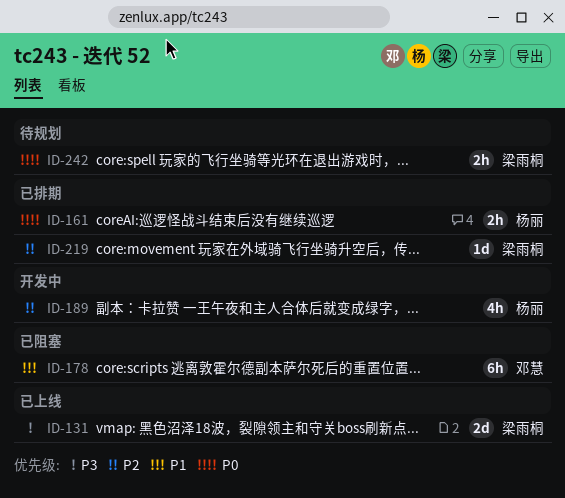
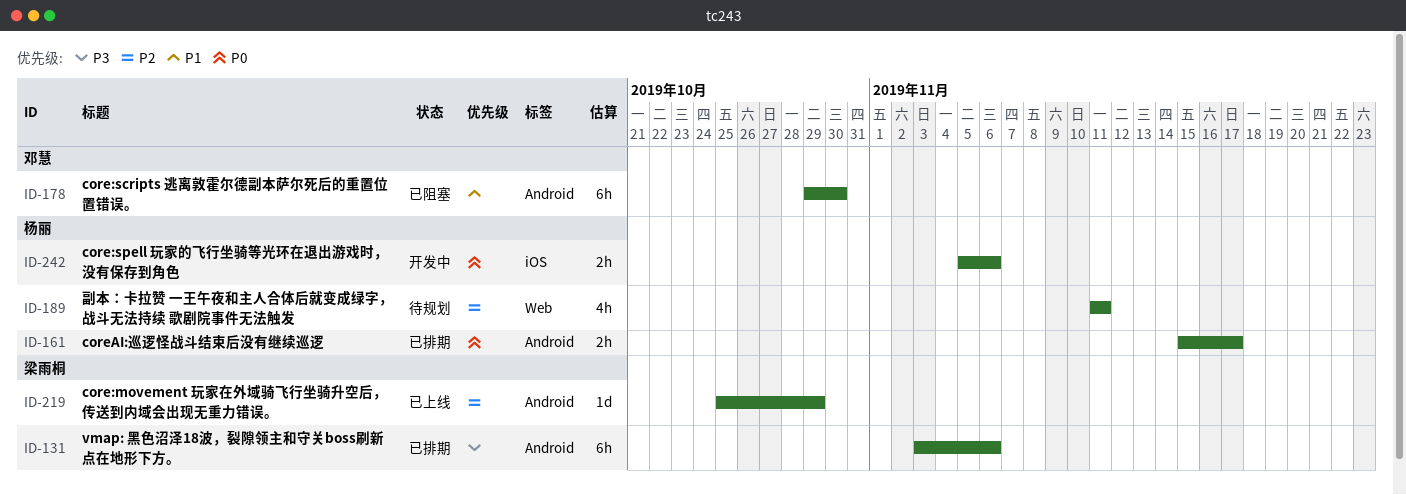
ID-131, status: 已上线 -> 已排期
ID-131, estimate: 2d -> 6h
ID-189, status: 开发中 -> 待规划
ID-219, status: 已排期 -> 已上线
ID-242, status: 待规划 -> 开发中
ID-242, owner: 梁雨桐 -> 杨丽

